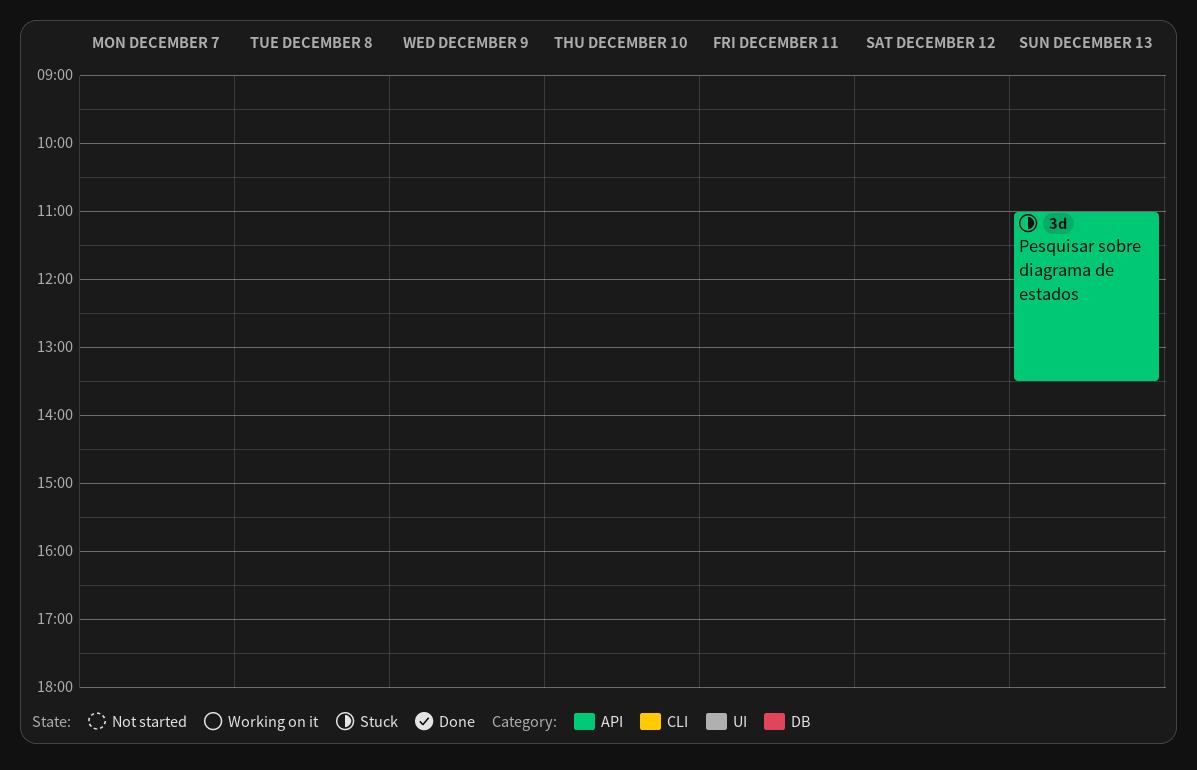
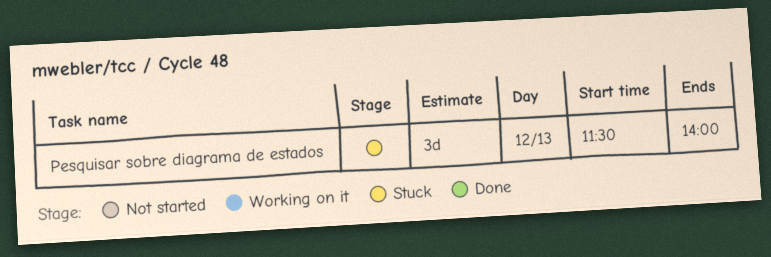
Pesquisar sobre diagrama de estados, begins: 11:00 -> 11:30
Pesquisar sobre diagrama de estados, ends: 13:30 -> 14:00

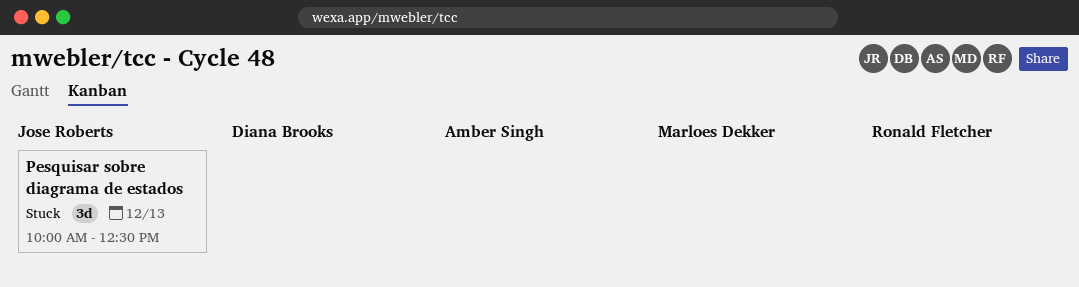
Pesquisar sobre diagrama de estados, begins: 11:30 -> 10:00
Pesquisar sobre diagrama de estados, ends: 14:00 -> 12:30

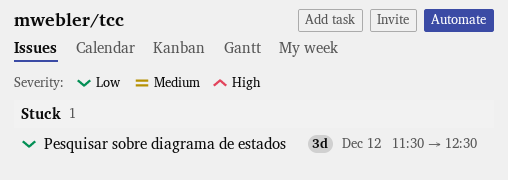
Pesquisar sobre diagrama de estados, day: Dec 13 -> Dec 12
Pesquisar sobre diagrama de estados, begins: 10:00 -> 11:30

